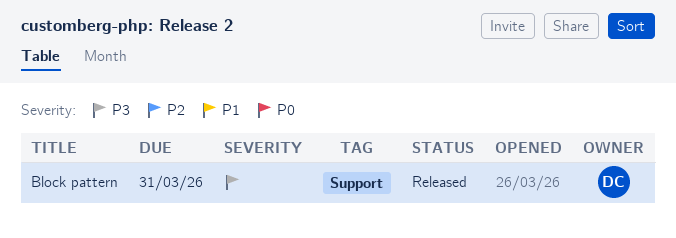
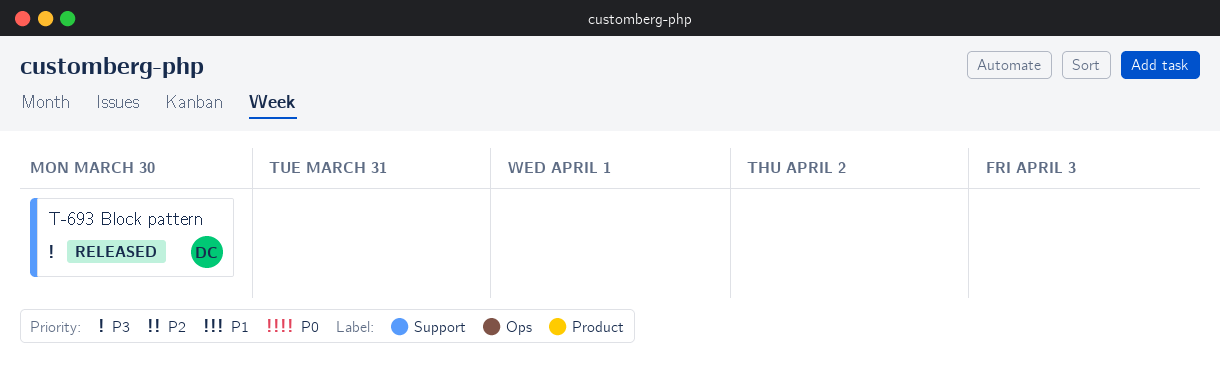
Block pattern, due: Mar 31 -> Mar 30

